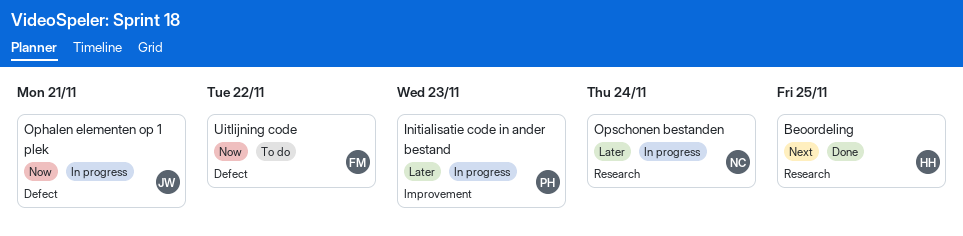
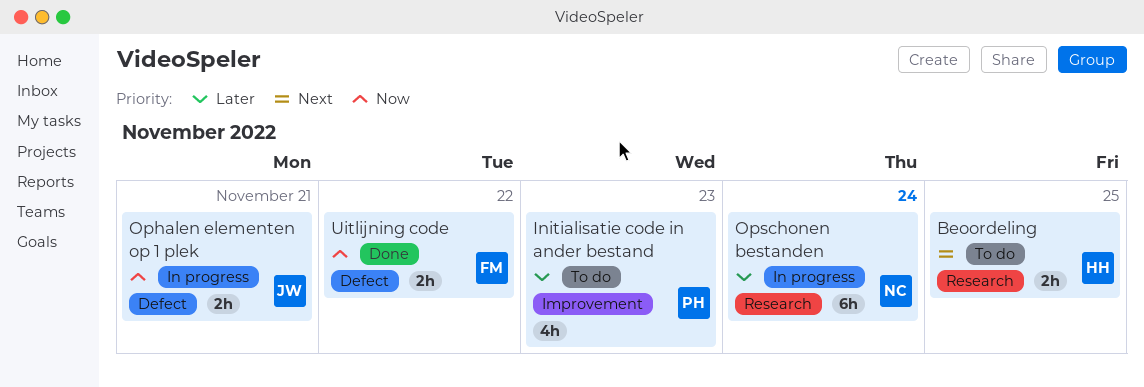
Beoordeling, status: Done -> To do
Initialisatie code in ander bestand, status: In progress -> To do
Uitlijning code, status: To do -> Done

